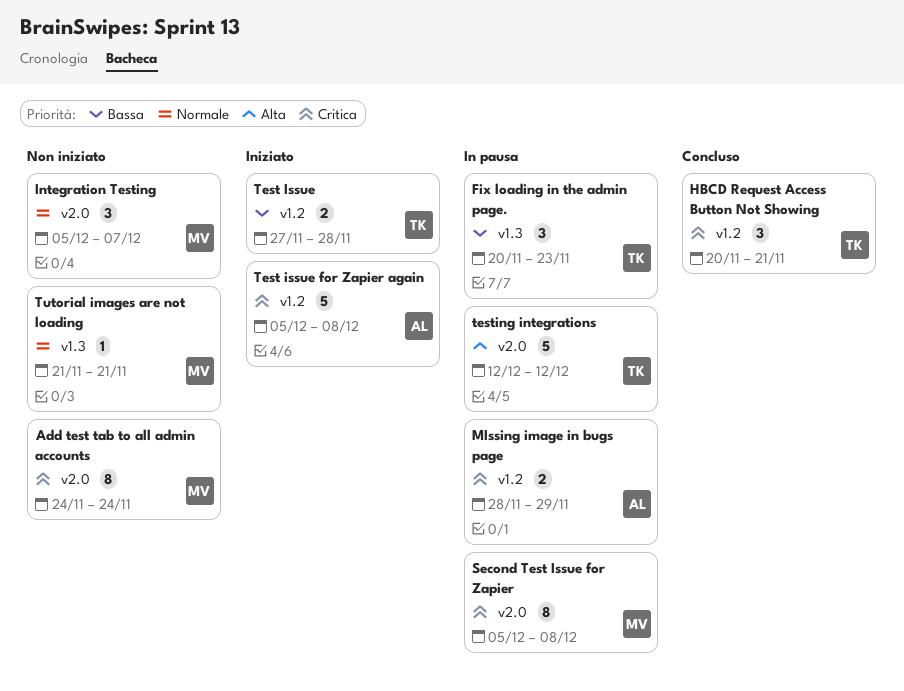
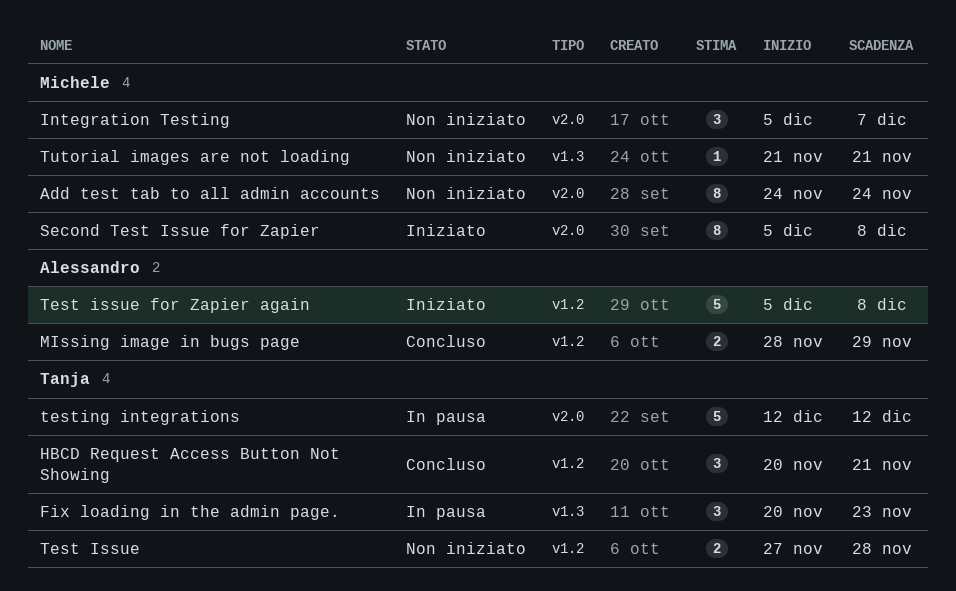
MIssing image in bugs page, status: In pausa -> Concluso
Second Test Issue for Zapier, status: In pausa -> Iniziato
Test Issue, status: Iniziato -> Non iniziato

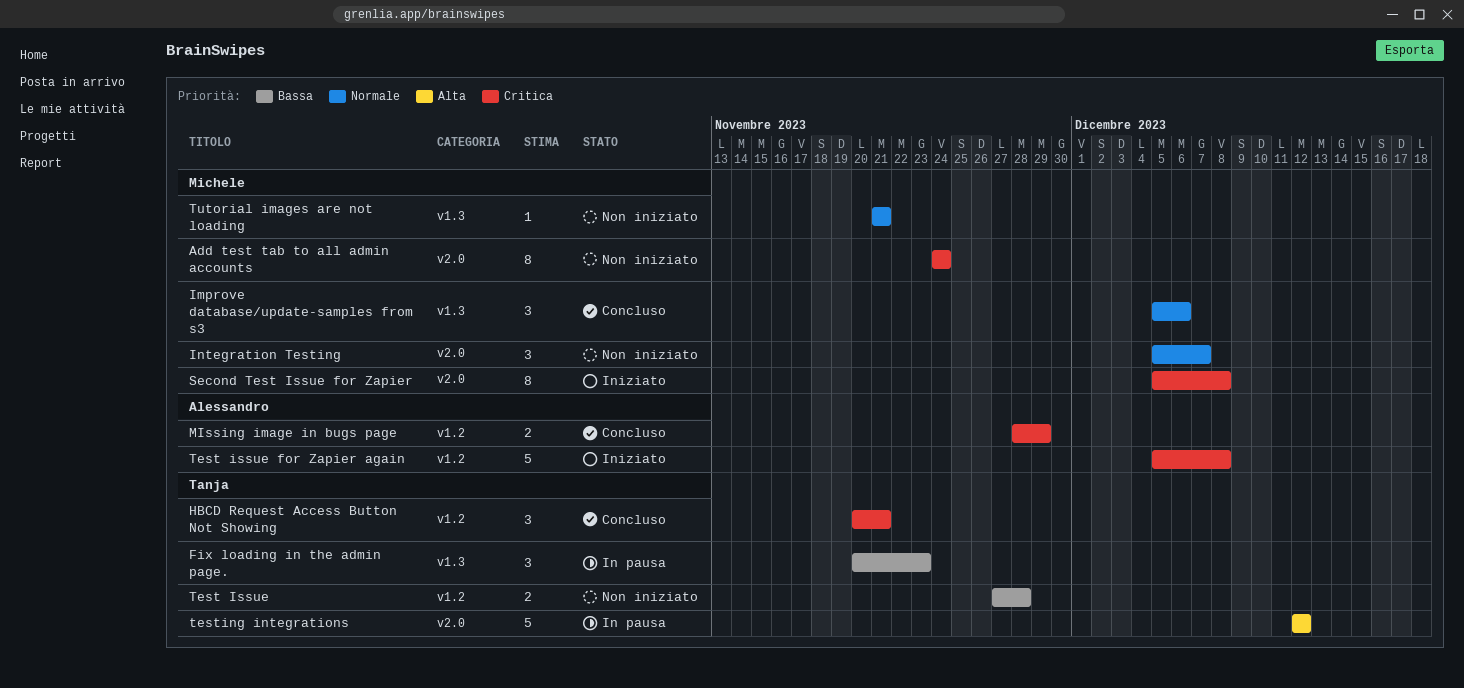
Improve database/update-samples from s3: none -> present

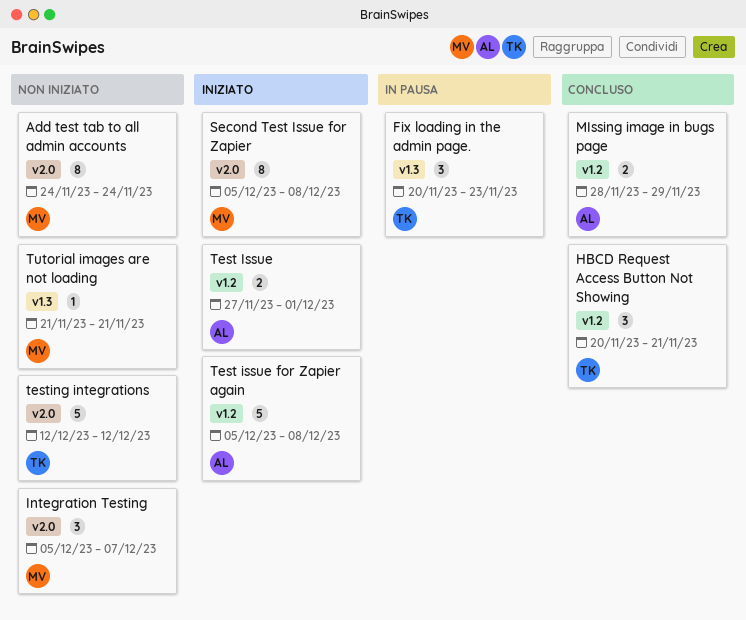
Improve database/update-samples from s3: present -> none
Test Issue, status: Non iniziato -> Iniziato
Test Issue, owner: Tanja -> Alessandro
Test Issue, due: Nov 28 -> Dec 1
testing integrations, status: In pausa -> Non iniziato

